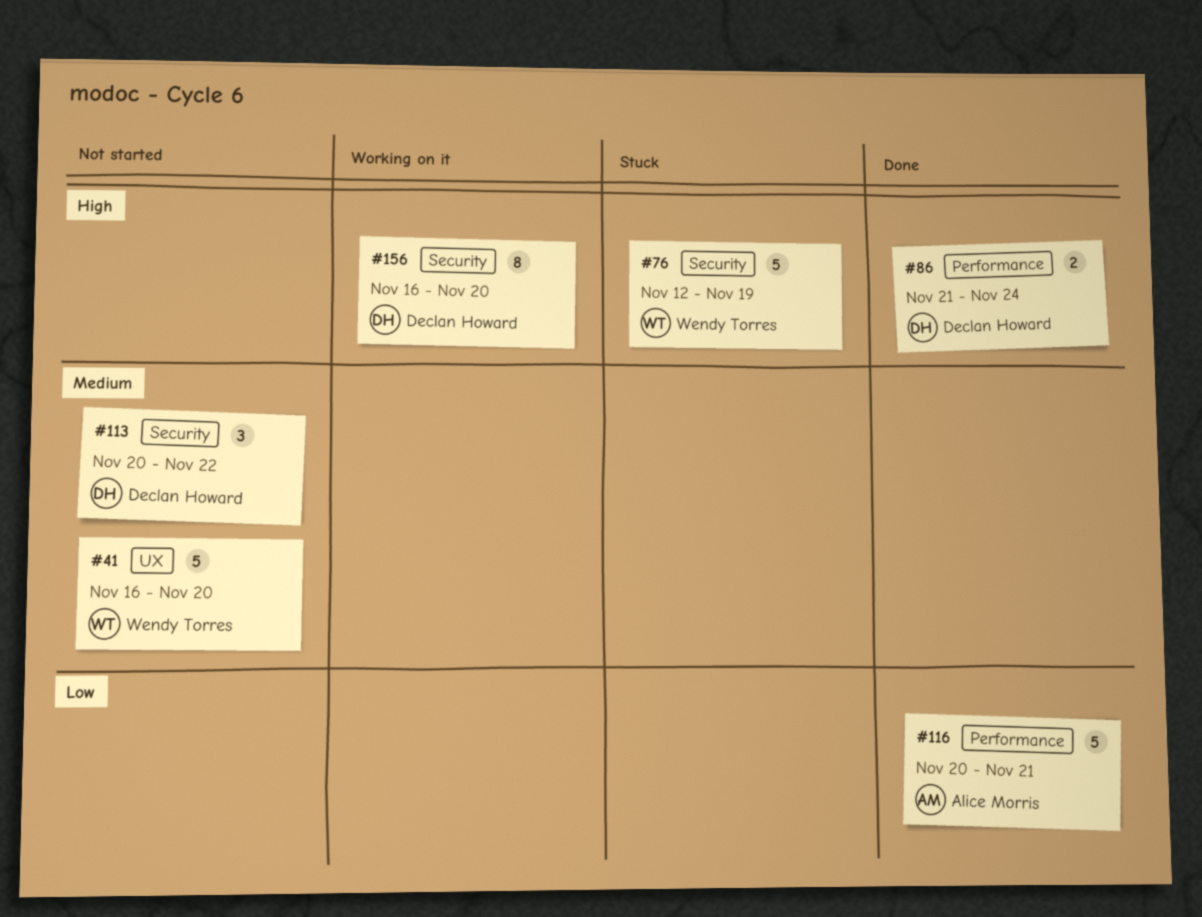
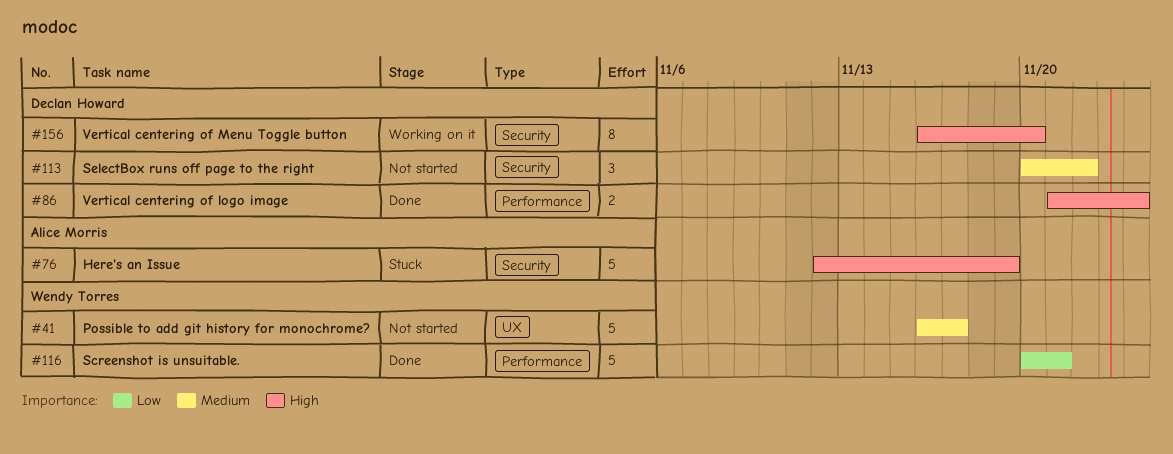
#41, due: Nov 20 -> Nov 17
#76, owner: Wendy Torres -> Alice Morris
#116, owner: Alice Morris -> Wendy Torres

